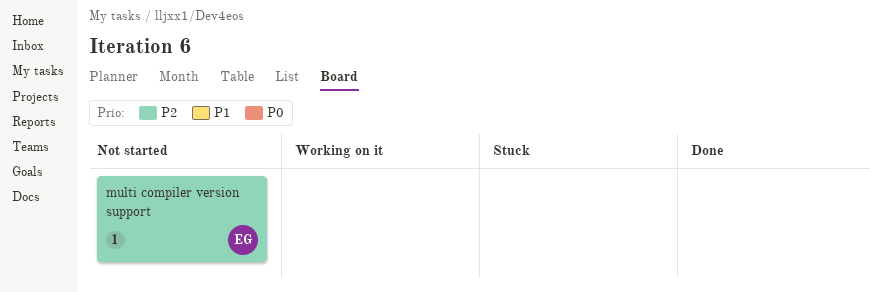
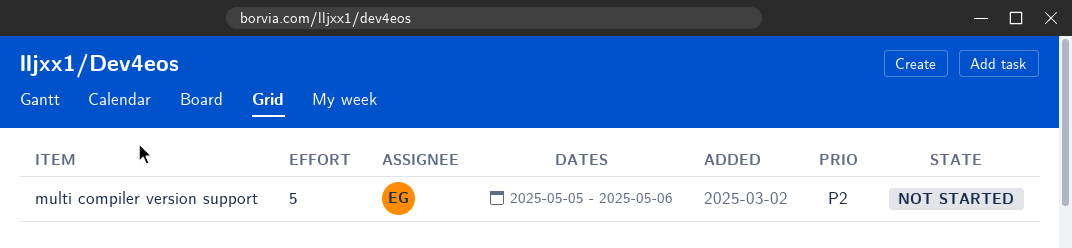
multi compiler version support, estimate: 1 -> 5

